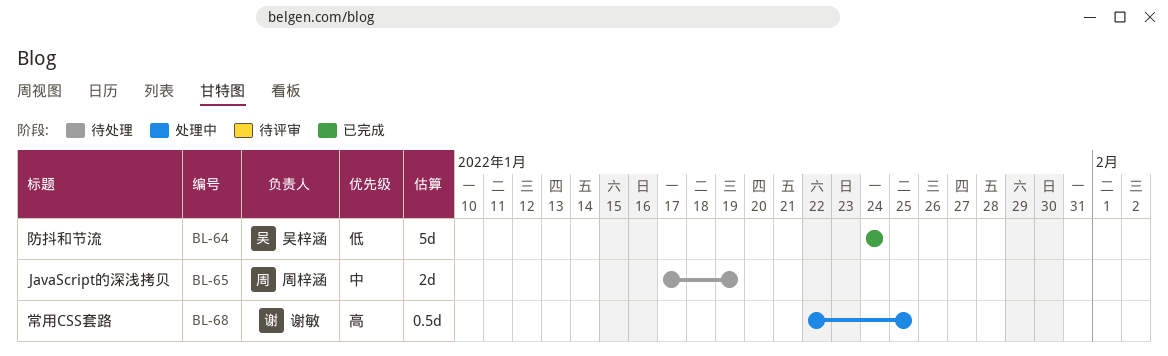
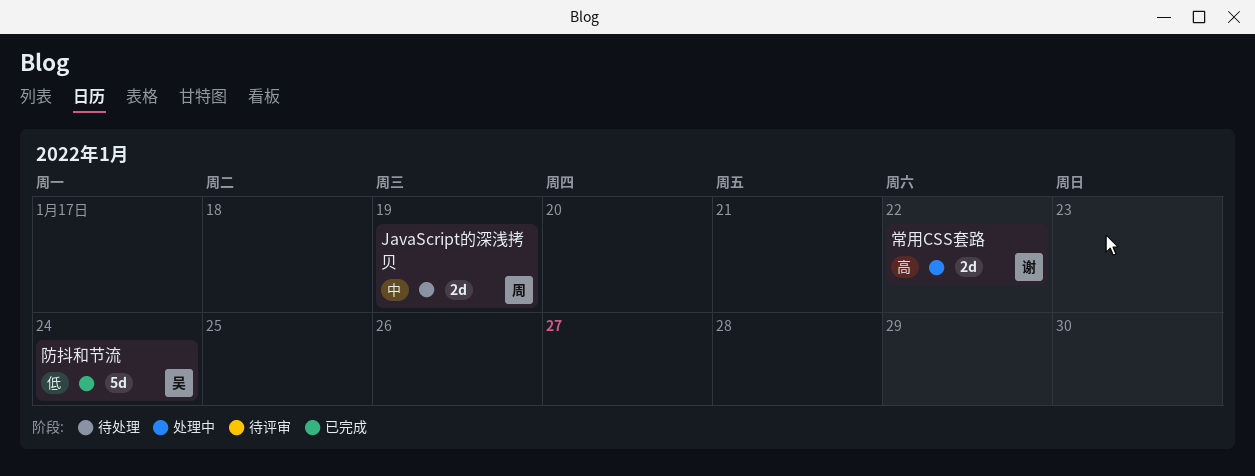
常用CSS套路, estimate: 0.5d -> 2d
常用CSS套路, due: Jan 25 -> Jan 22

